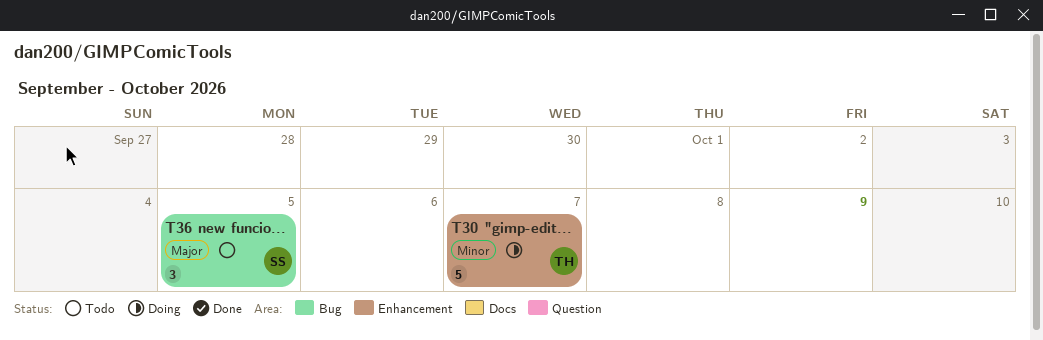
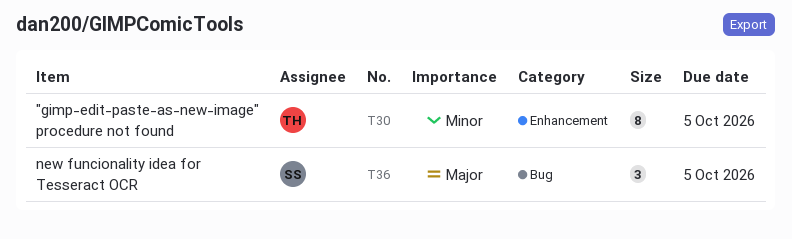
T30, estimate: 5 -> 8
T30, due: Oct 7 -> Oct 5

